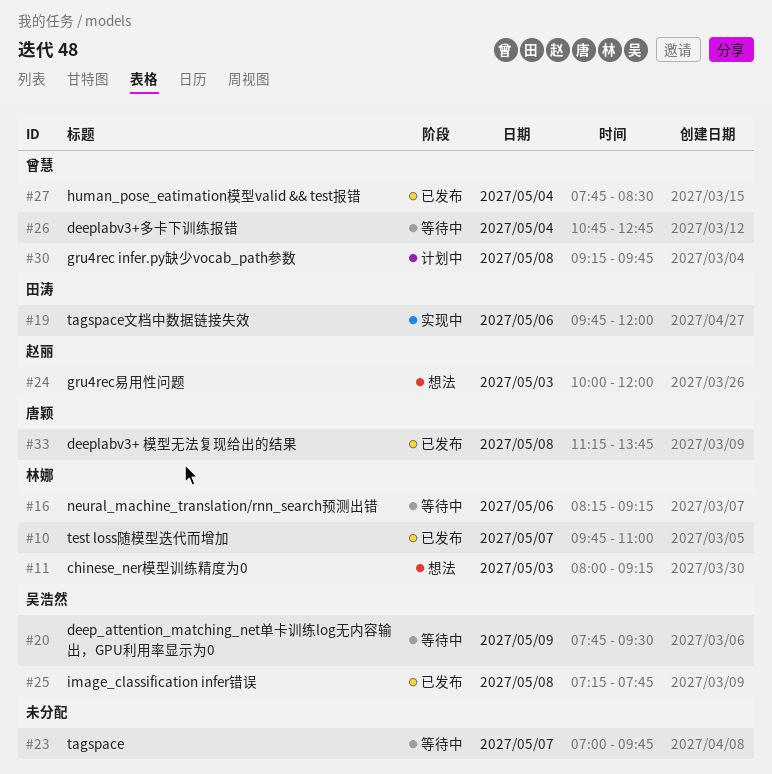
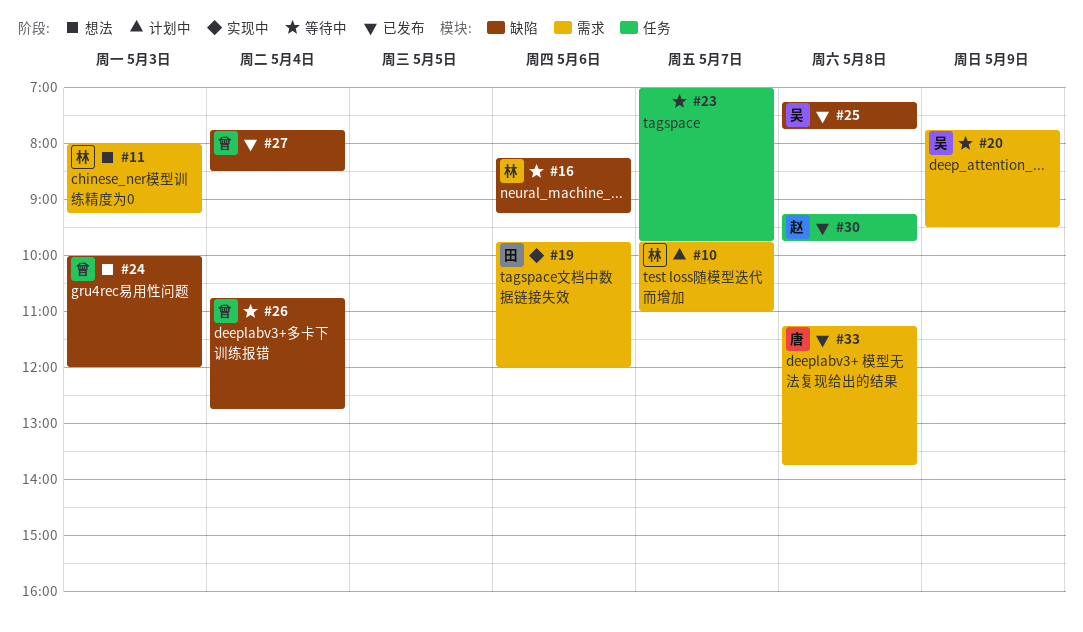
#10, status: 已发布 -> 计划中
#24, owner: 赵丽 -> 曾慧
#30, status: 计划中 -> 已发布
#30, owner: 曾慧 -> 赵丽

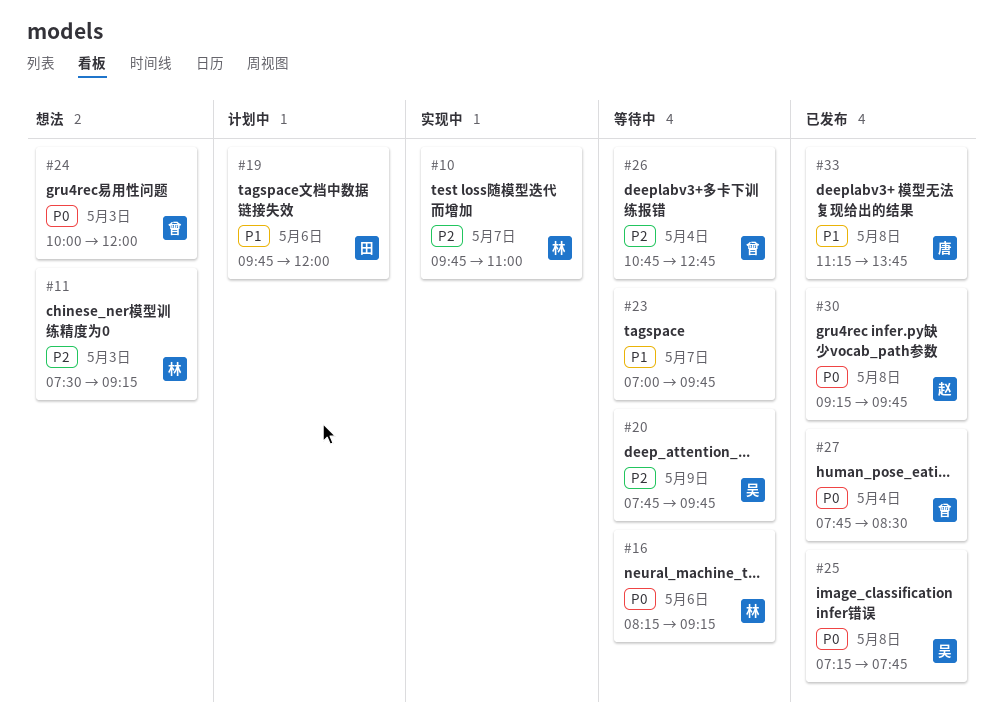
#10, status: 计划中 -> 实现中
#11, begins: 08:00 -> 07:30
#19, status: 实现中 -> 计划中
#20, ends: 09:30 -> 09:45

